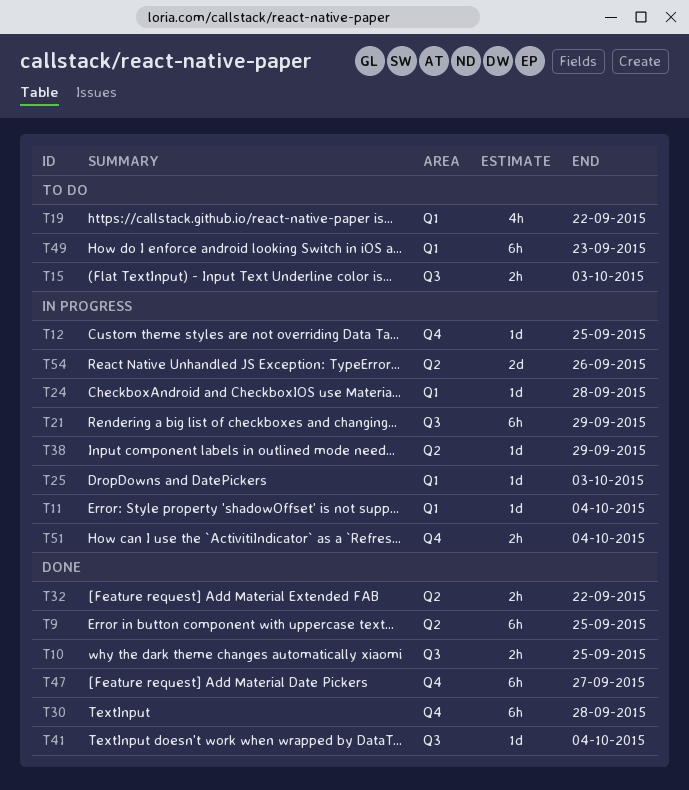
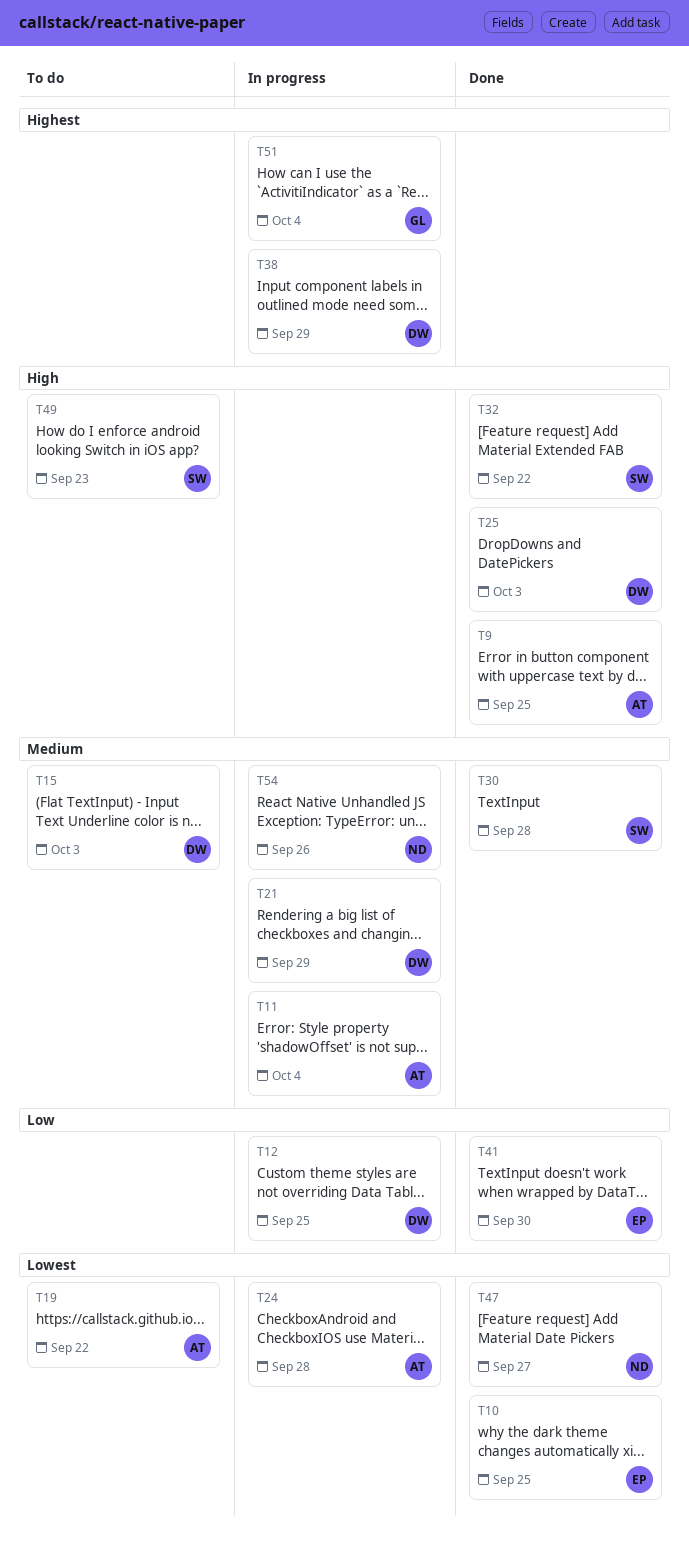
T25, status: In progress -> Done
T41, due: Oct 4 -> Sep 30

